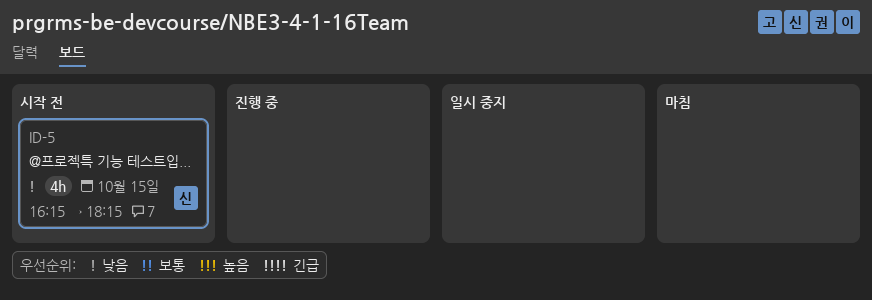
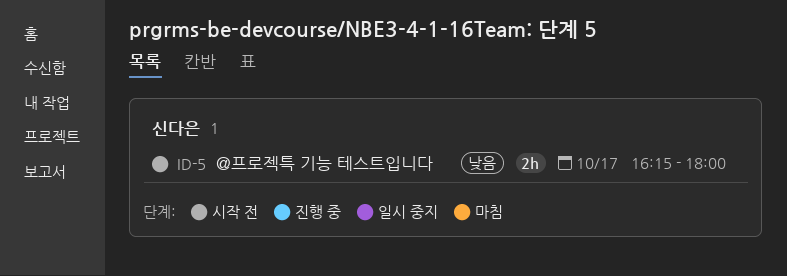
ID-5, estimate: 4h -> 2h
ID-5, day: Oct 15 -> Oct 17
ID-5, ends: 18:15 -> 18:00

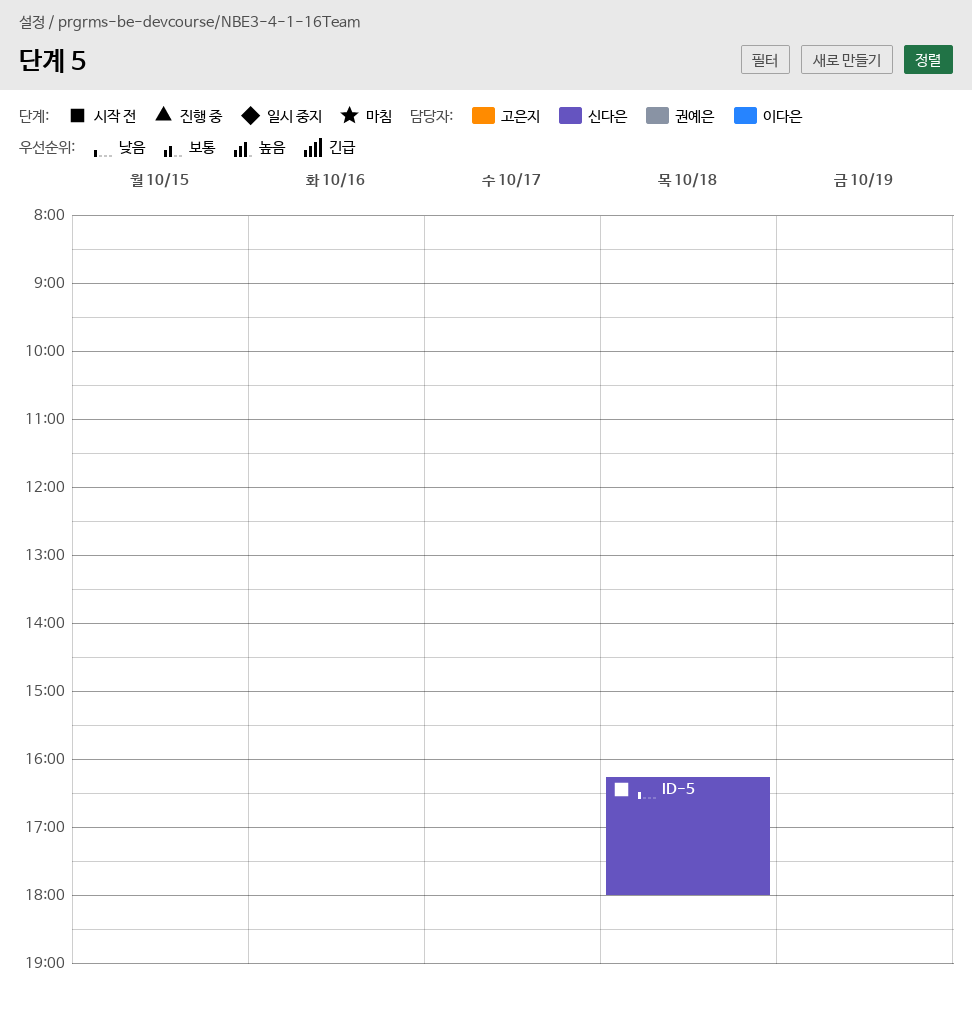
ID-5, day: Oct 17 -> Oct 18

